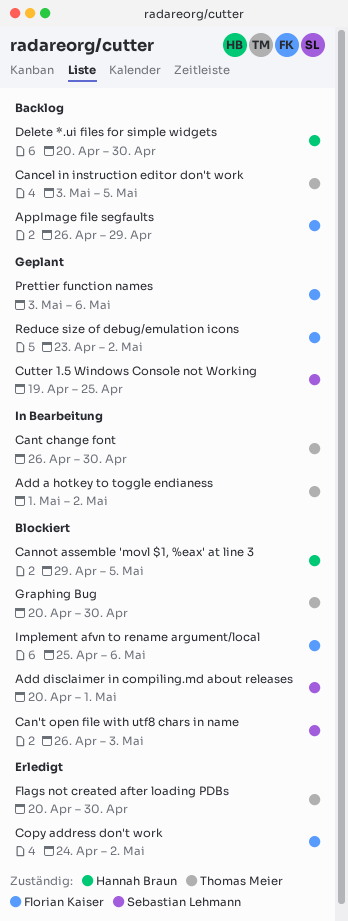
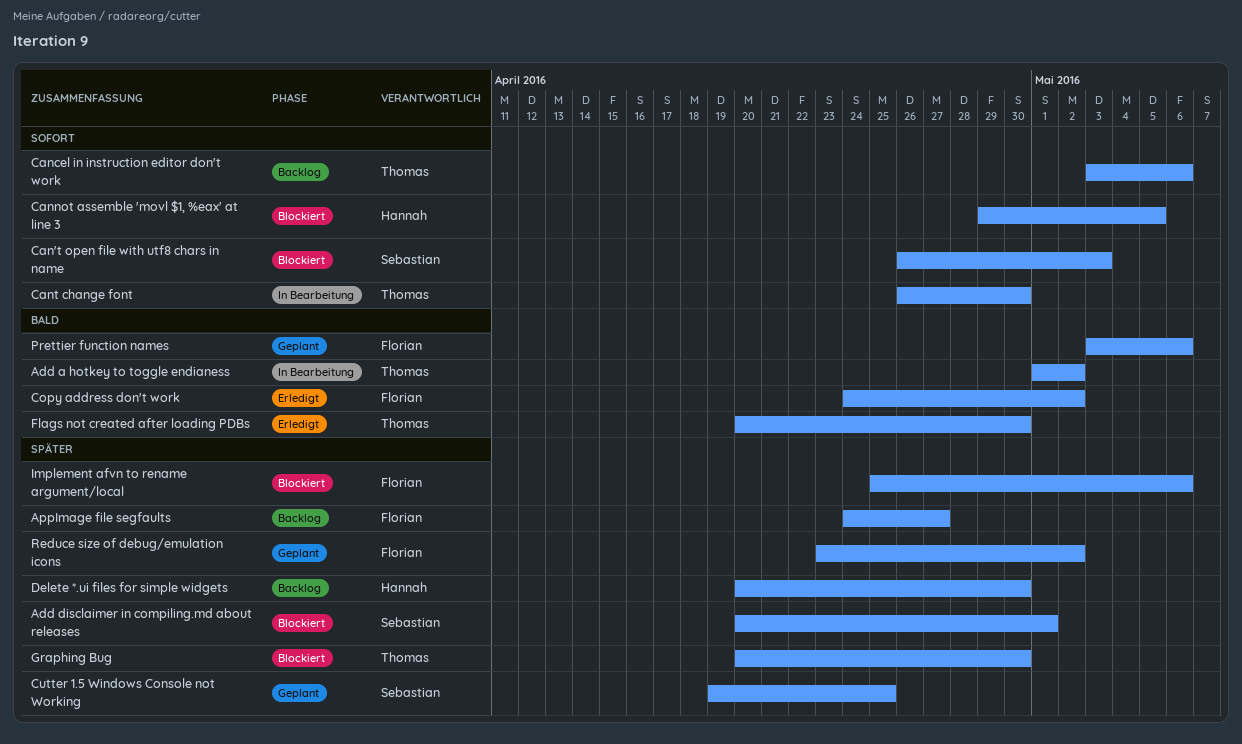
AppImage file segfaults, start: Apr 26 -> Apr 24
AppImage file segfaults, due: Apr 29 -> Apr 27
Cancel in instruction editor don't work, due: May 5 -> May 6

